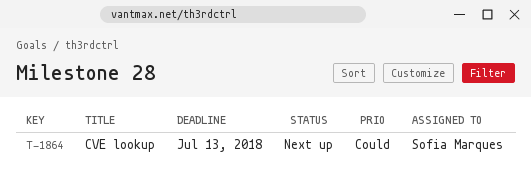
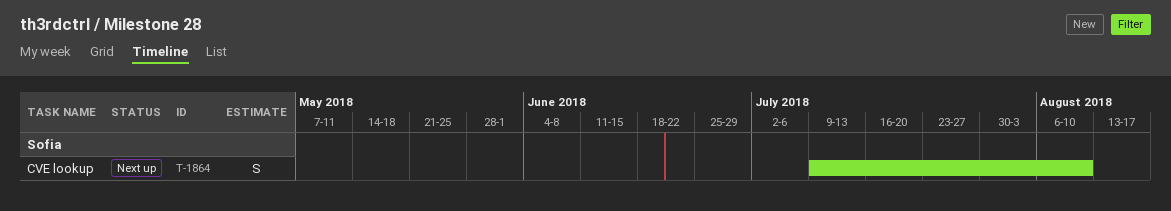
T-1864, due: Jul 13 -> Aug 10

